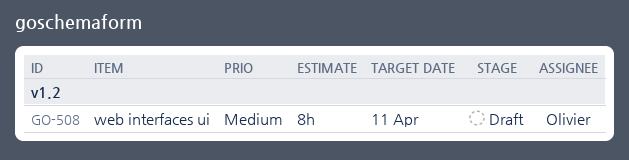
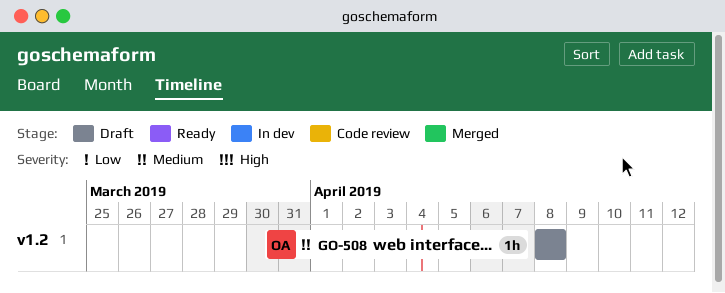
GO-508, estimate: 8h -> 1h
GO-508, due: Apr 11 -> Apr 8

